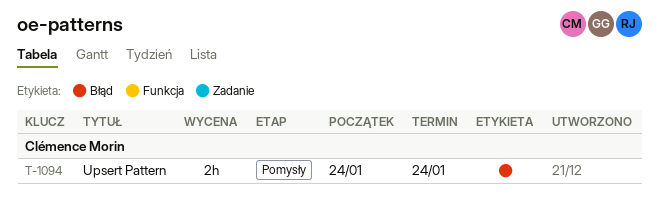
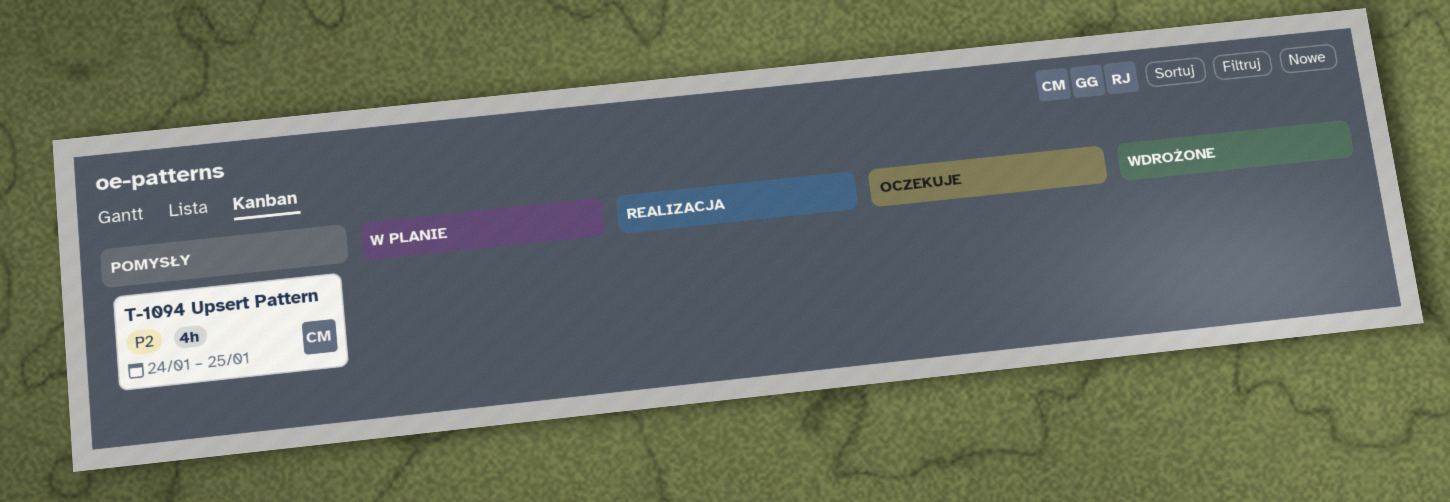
T-1094, estimate: 2h -> 4h
T-1094, due: Jan 24 -> Jan 25

